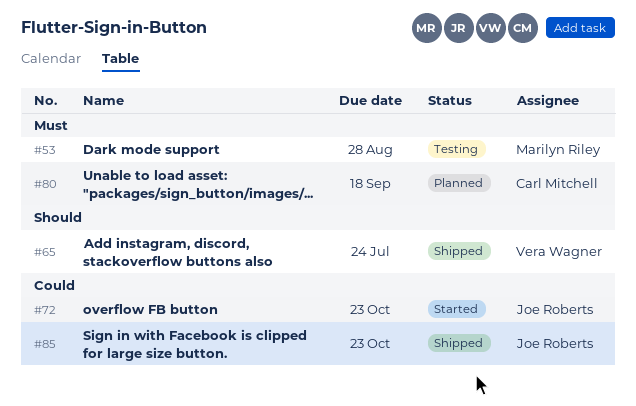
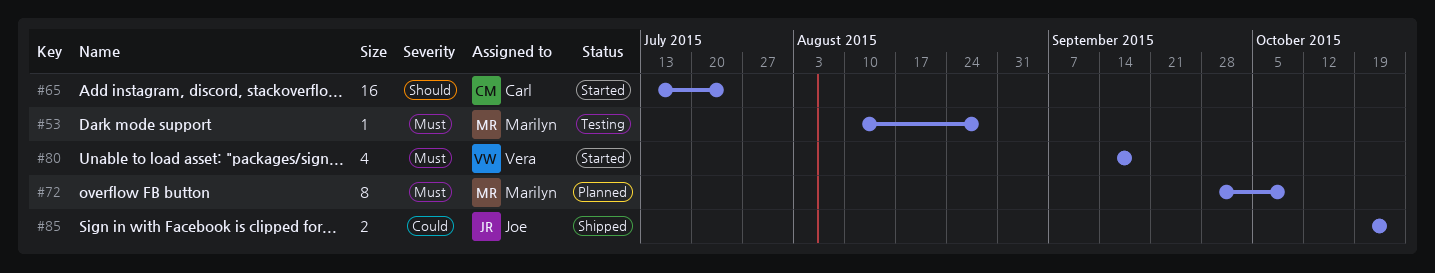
#65, status: Shipped -> Started
#65, owner: Vera Wagner -> Carl Mitchell
#72, status: Started -> Planned
#72, owner: Joe Roberts -> Marilyn Riley
#72, priority: Could -> Must
#72, due: Oct 23 -> Oct 9
#80, status: Planned -> Started
#80, owner: Carl Mitchell -> Vera Wagner

